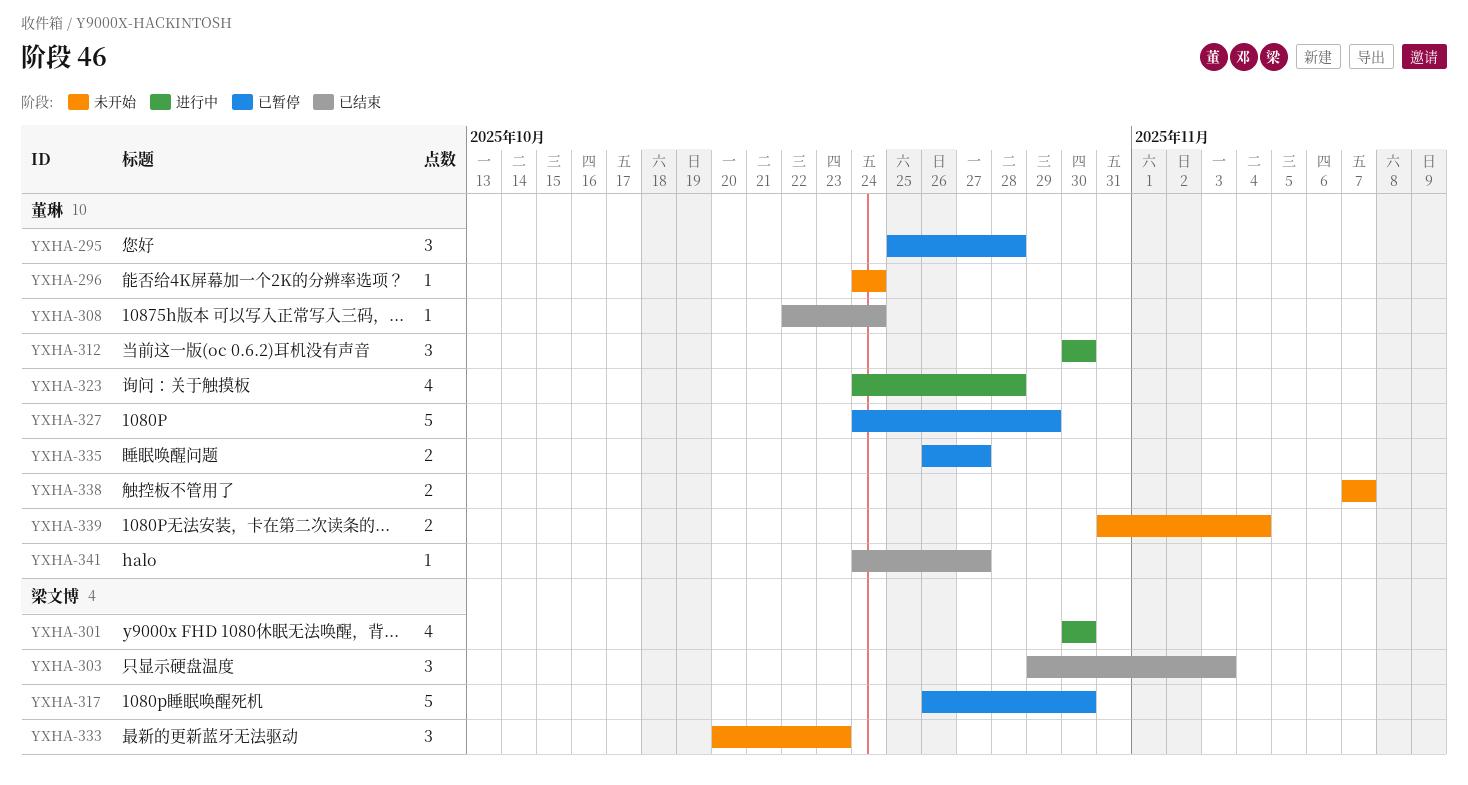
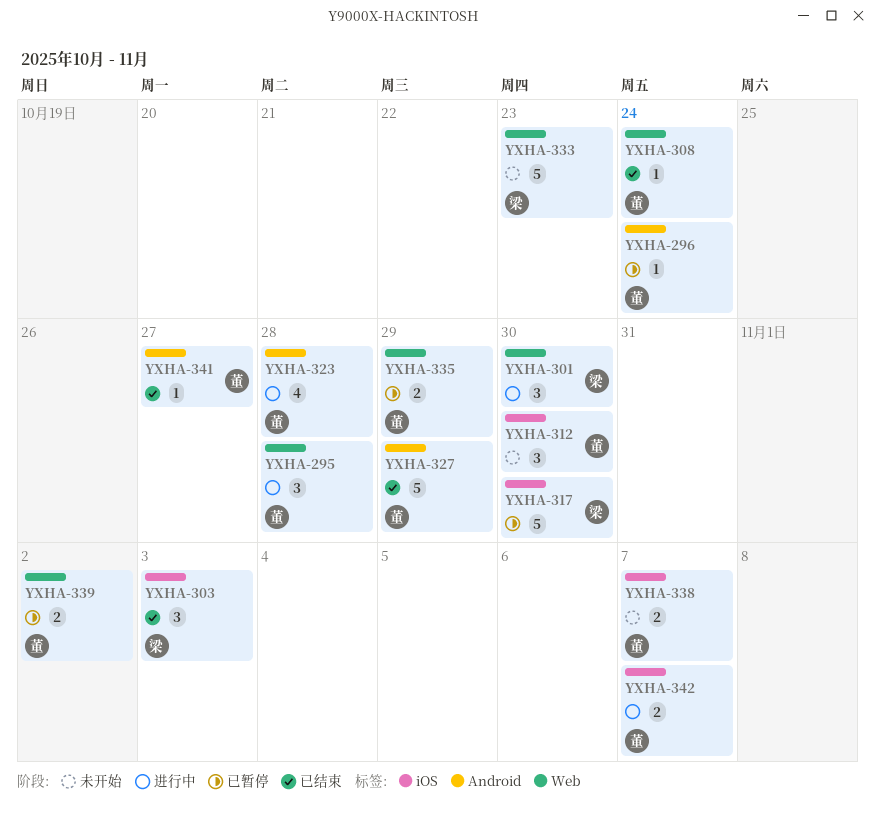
YXHA-295, status: 已暂停 -> 进行中
YXHA-296, status: 未开始 -> 已暂停
YXHA-301, estimate: 4 -> 3
YXHA-312, status: 进行中 -> 未开始
YXHA-327, status: 已暂停 -> 已结束
YXHA-333, estimate: 3 -> 5
YXHA-335, due: Oct 27 -> Oct 29
YXHA-339, status: 未开始 -> 已暂停
YXHA-339, due: Nov 4 -> Nov 2
YXHA-342: none -> present

